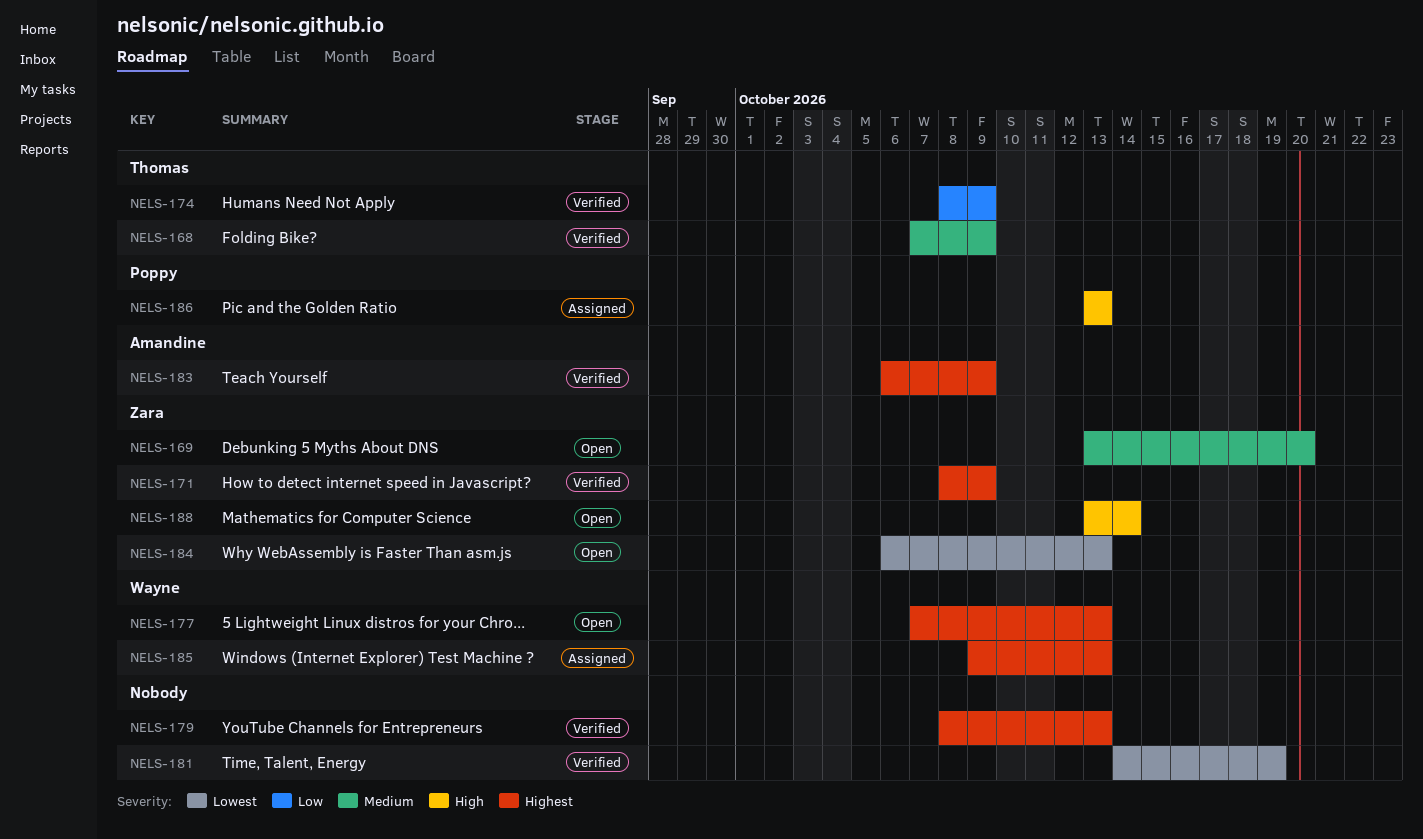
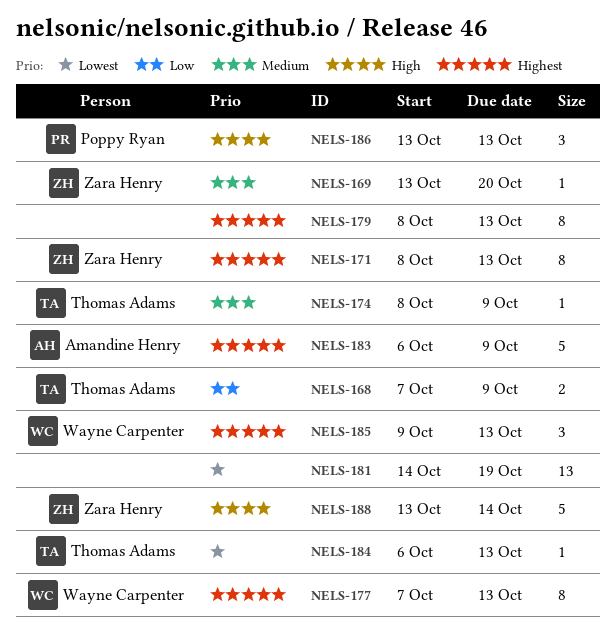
NELS-168, priority: Medium -> Low
NELS-171, due: Oct 9 -> Oct 13
NELS-174, priority: Low -> Medium
NELS-184, owner: Zara Henry -> Thomas Adams

